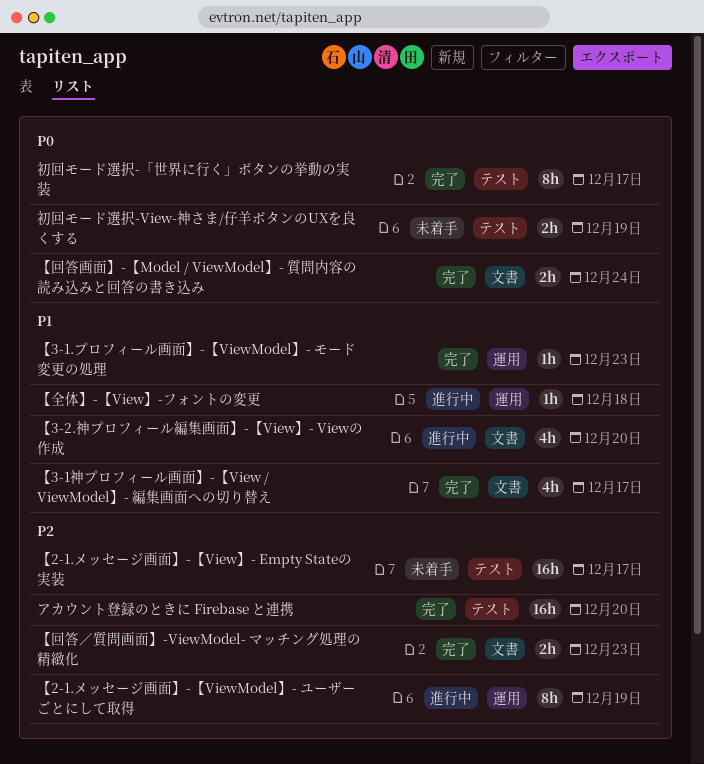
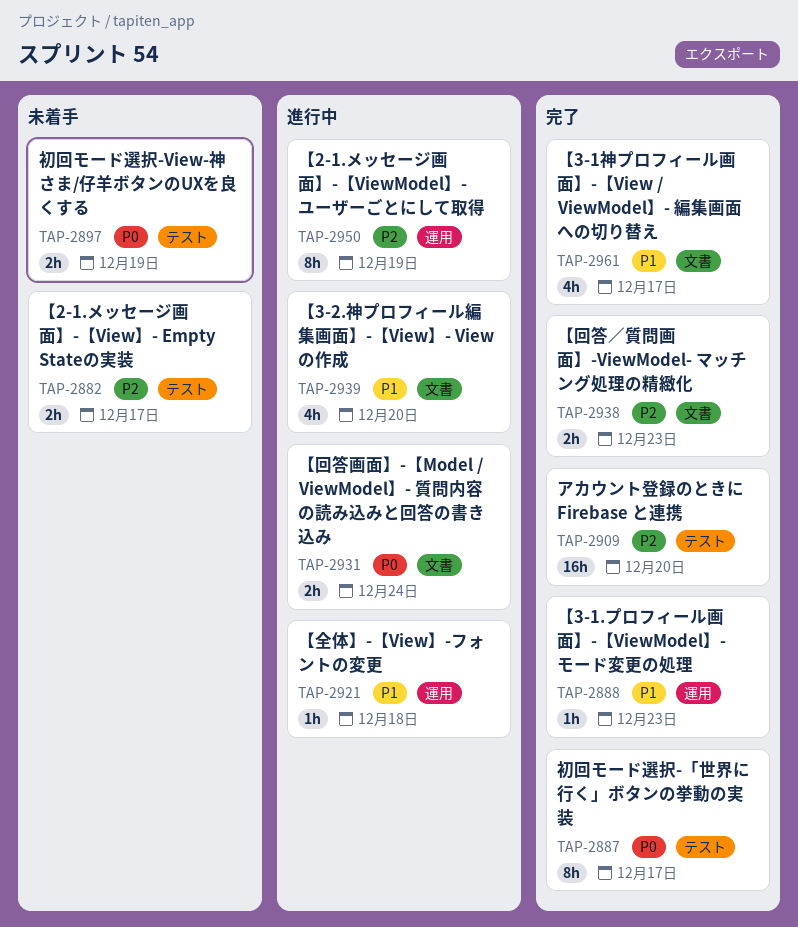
【2-1.メッセージ画面】-【View】- Empty Stateの実装, estimate: 16h -> 2h
【回答画面】-【Model / ViewModel】- 質問内容の読み込みと回答の書き込み, status: 完了 -> 進行中

